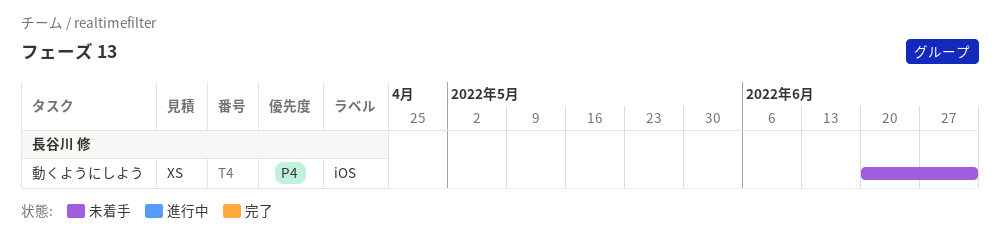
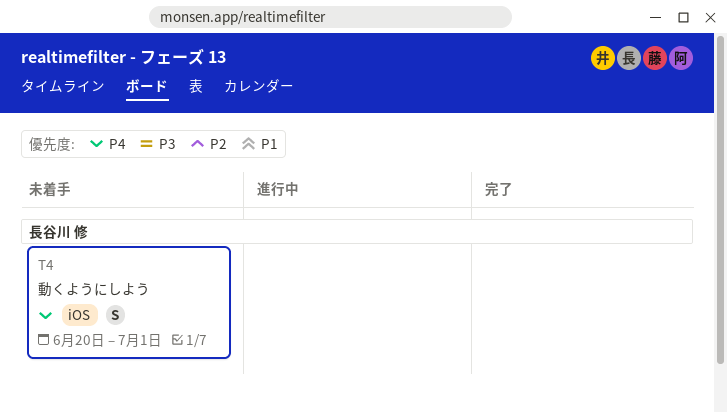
T4, estimate: XS -> S

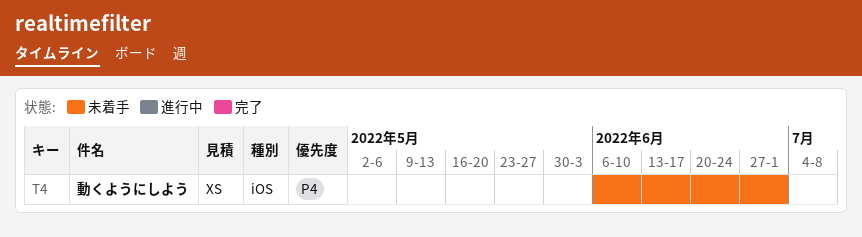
T4, estimate: S -> XS
T4, start: Jun 20 -> Jun 6

